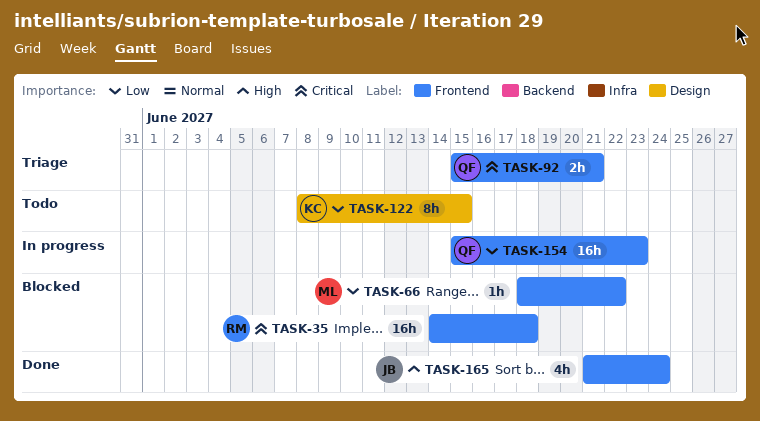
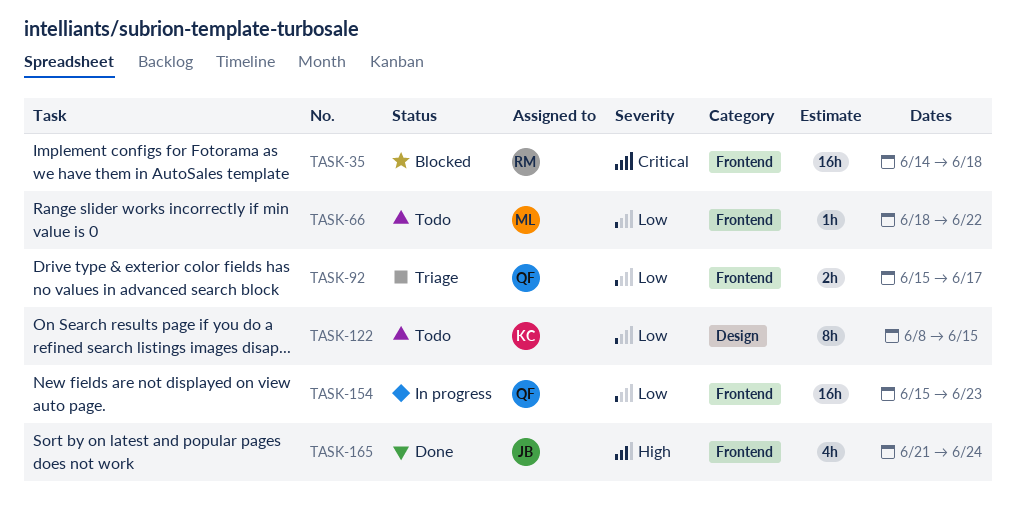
TASK-66, status: Blocked -> Todo
TASK-92, priority: Critical -> Low
TASK-92, due: Jun 21 -> Jun 17

